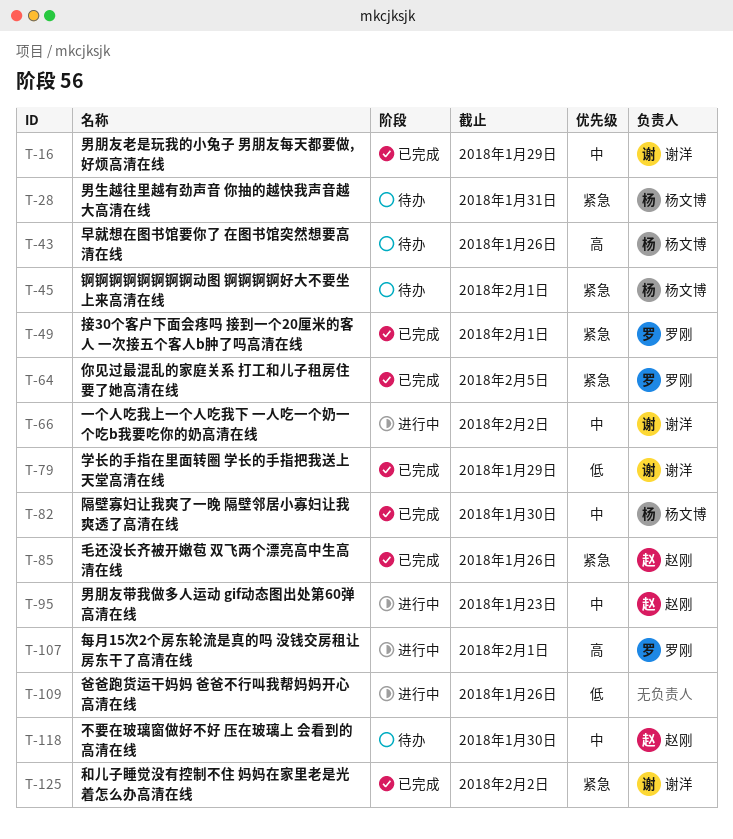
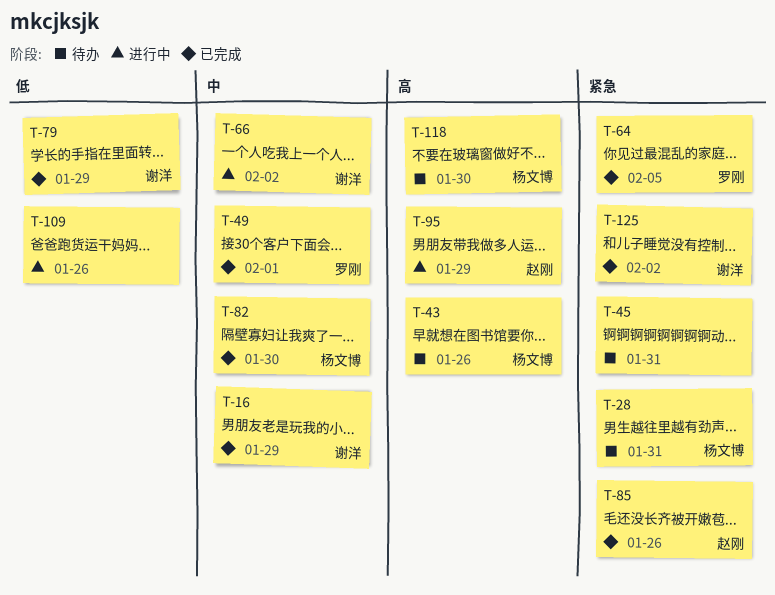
T-45, owner: 杨文博 -> none
T-45, due: Feb 1 -> Jan 31
T-49, priority: 紧急 -> 中
T-95, priority: 中 -> 高
T-95, due: Jan 23 -> Jan 29
T-107: present -> none
T-118, owner: 赵刚 -> 杨文博
T-118, priority: 中 -> 高

